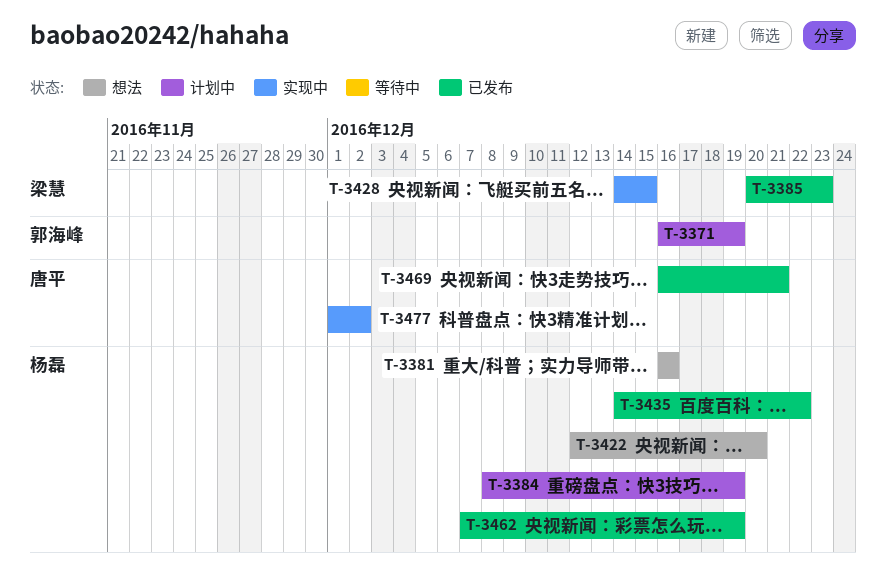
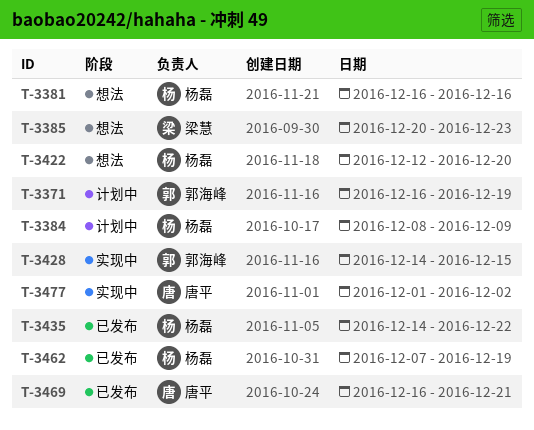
T-3384, due: Dec 19 -> Dec 9
T-3385, status: 已发布 -> 想法
T-3428, owner: 梁慧 -> 郭海峰

